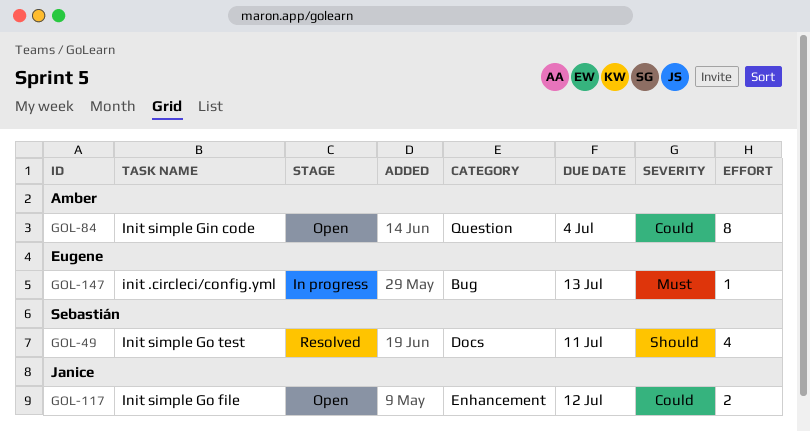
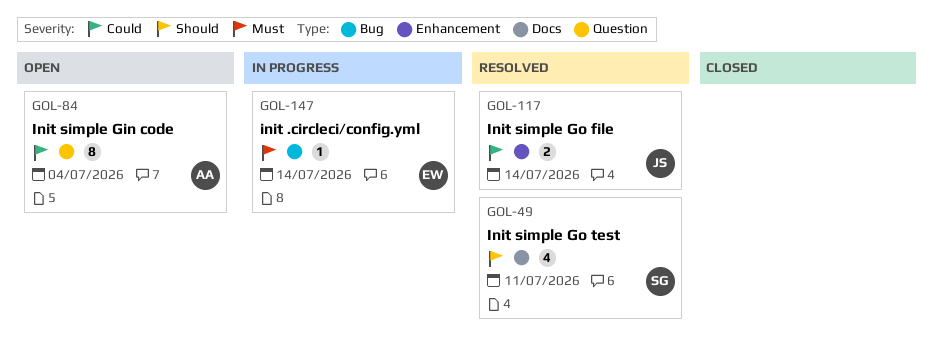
GOL-117, status: Open -> Resolved
GOL-117, due: Jul 12 -> Jul 14
GOL-147, due: Jul 13 -> Jul 14

